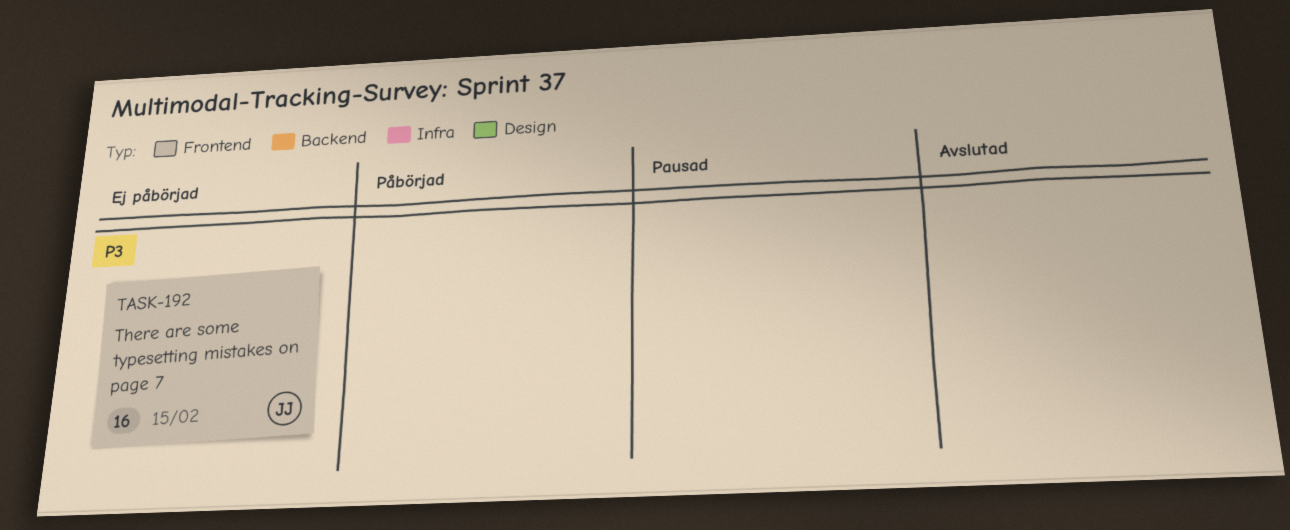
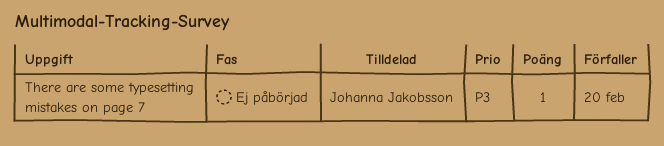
There are some typesetting mistakes on page 7, estimate: 16 -> 1
There are some typesetting mistakes on page 7, due: Feb 15 -> Feb 20

